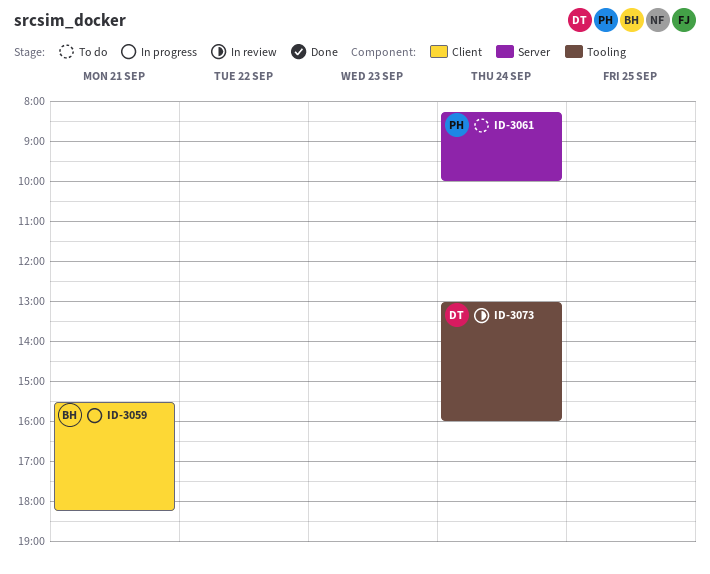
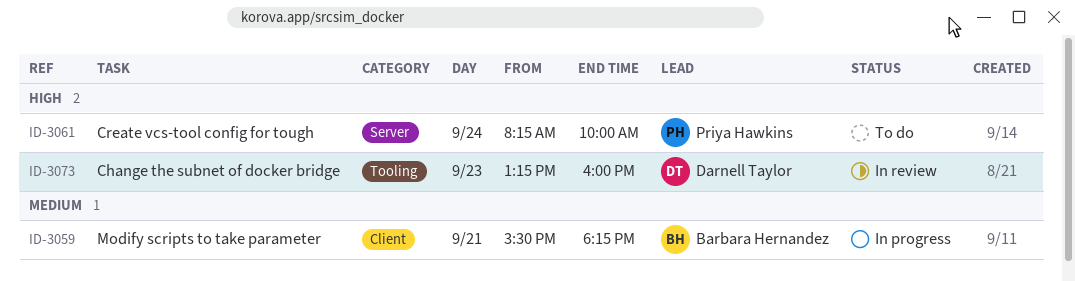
ID-3073, day: Sep 24 -> Sep 23
ID-3073, begins: 13:00 -> 13:15

